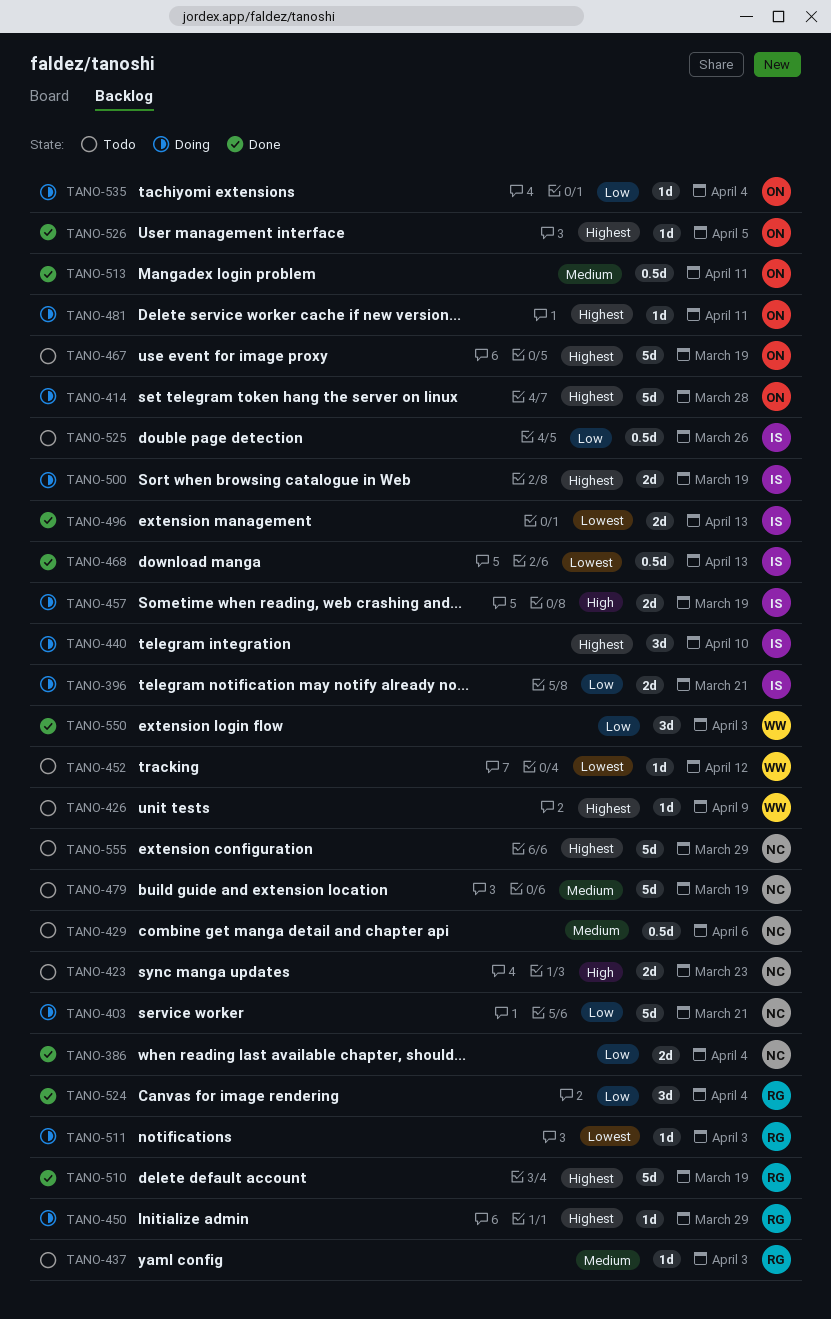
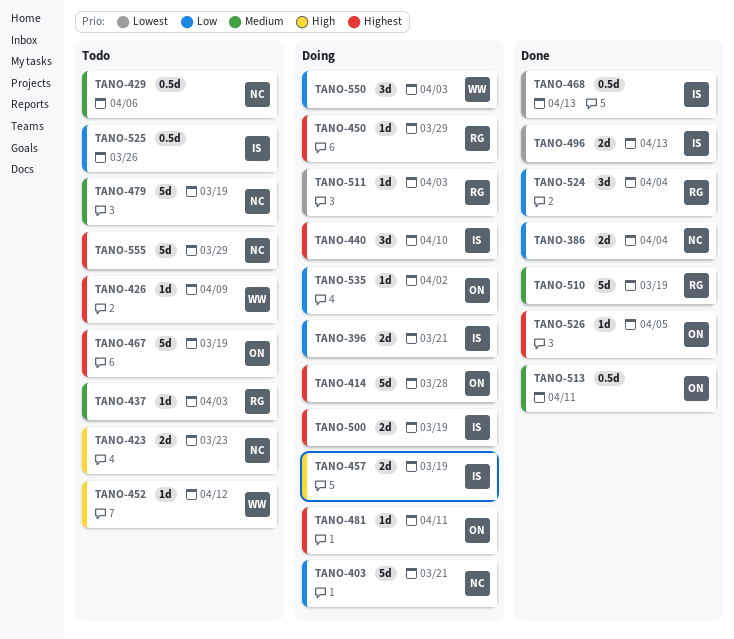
TANO-452, priority: Lowest -> High
TANO-510, priority: Highest -> Medium
TANO-535, due: Apr 4 -> Apr 2
TANO-550, status: Done -> Doing

